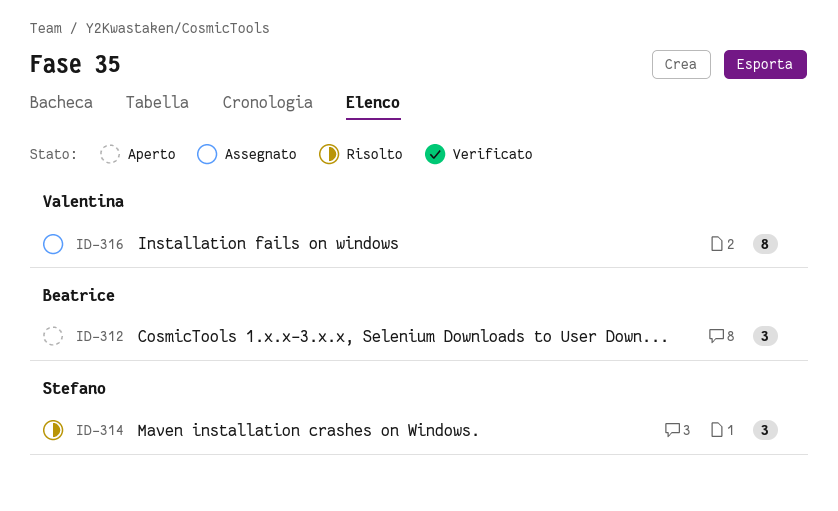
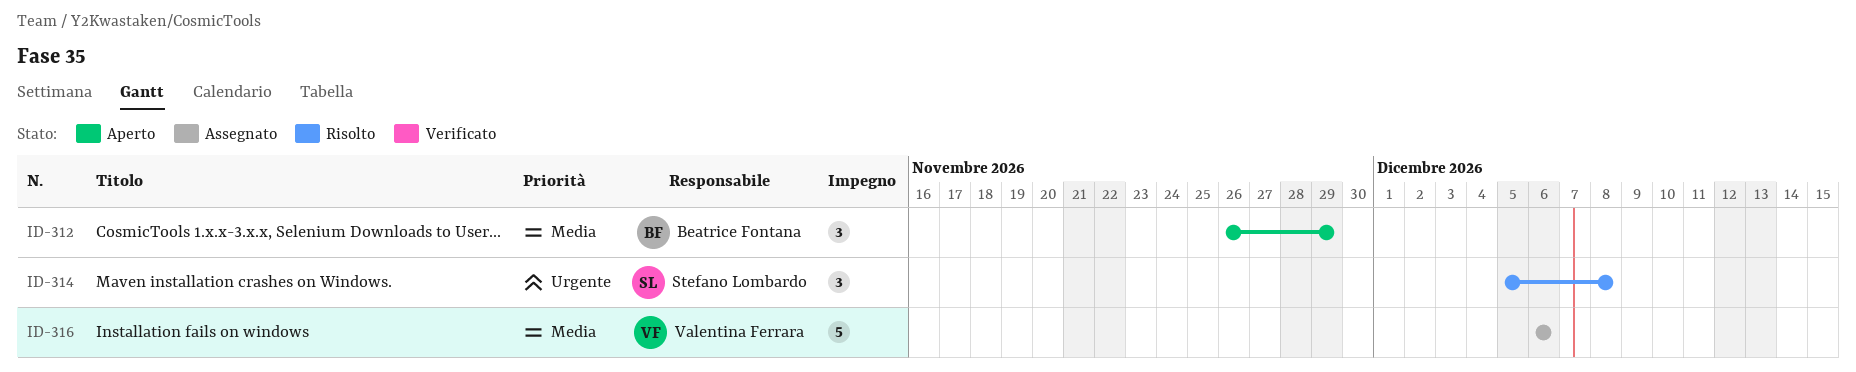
ID-316, estimate: 8 -> 5

